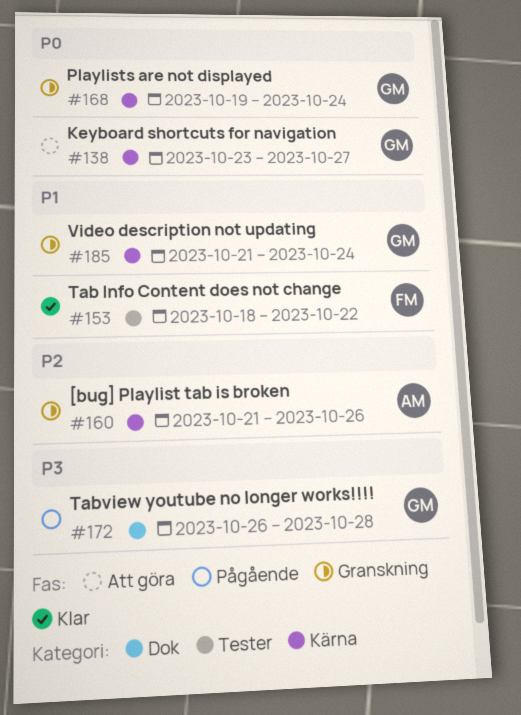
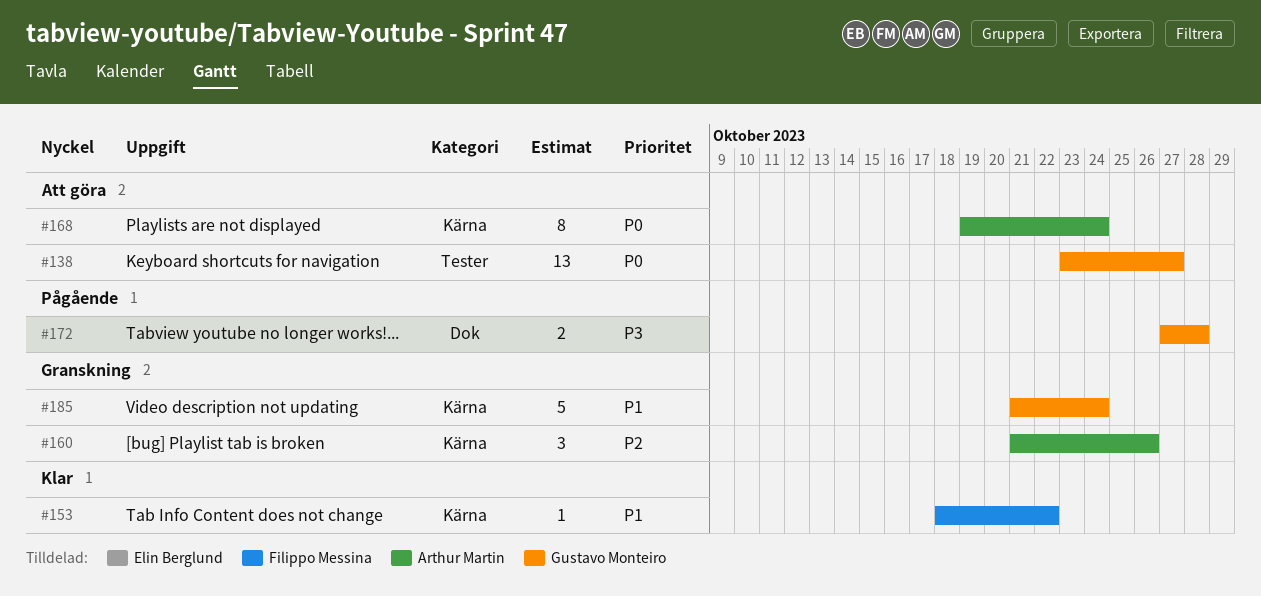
#138, label: Kärna -> Tester
#153, label: Tester -> Kärna
#168, status: Granskning -> Att göra
#168, owner: Gustavo Monteiro -> Arthur Martin
#172, start: Oct 26 -> Oct 27

